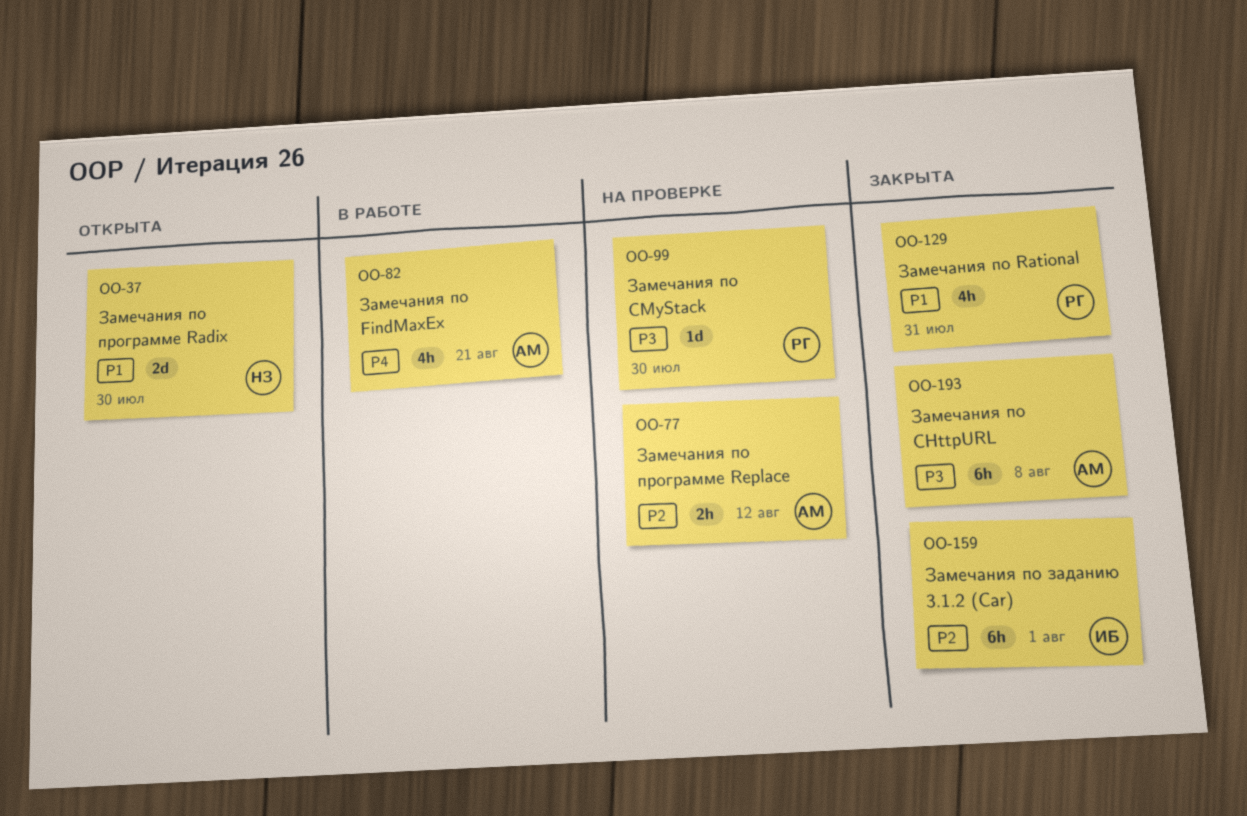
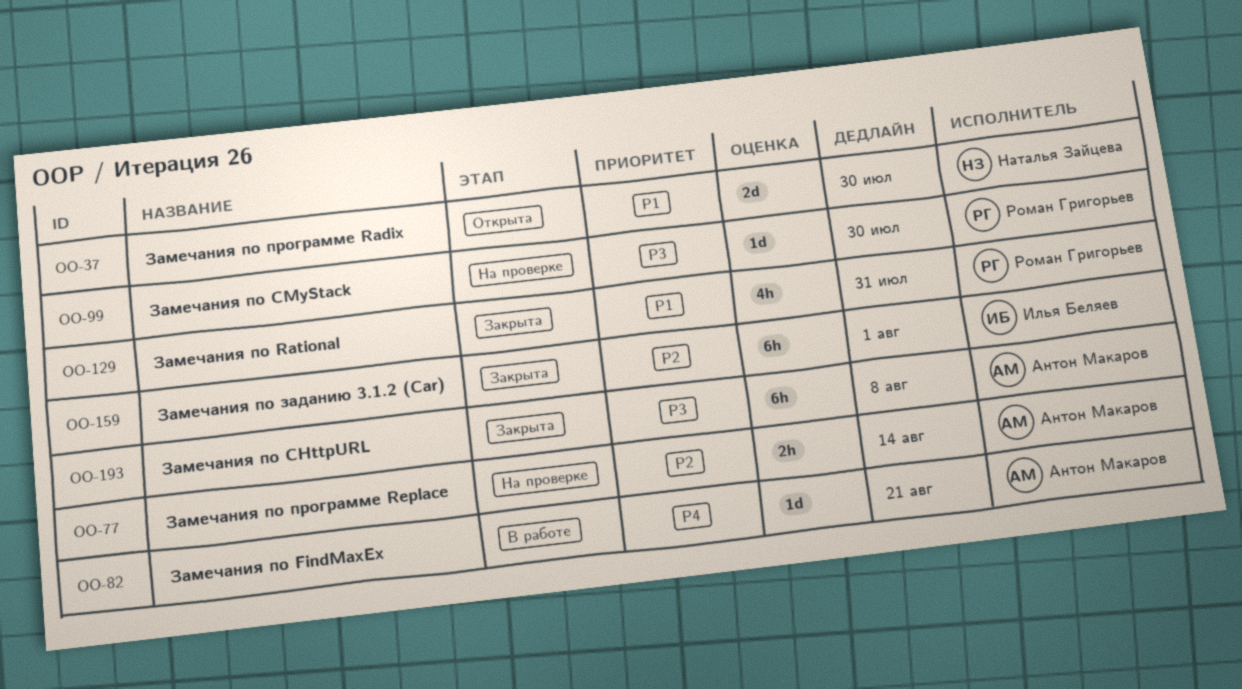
OO-77, due: Aug 12 -> Aug 14
OO-82, estimate: 4h -> 1d

